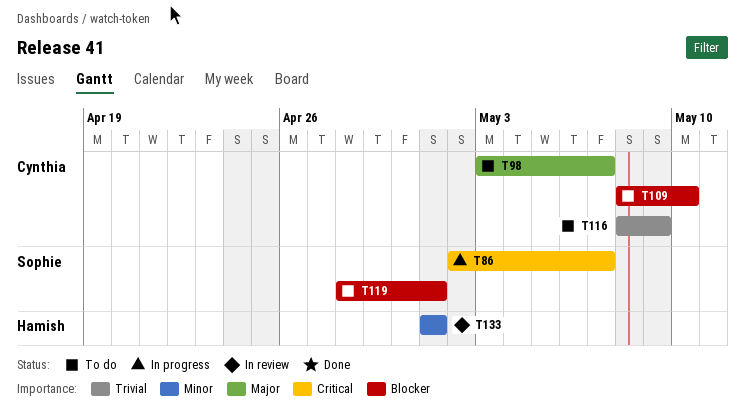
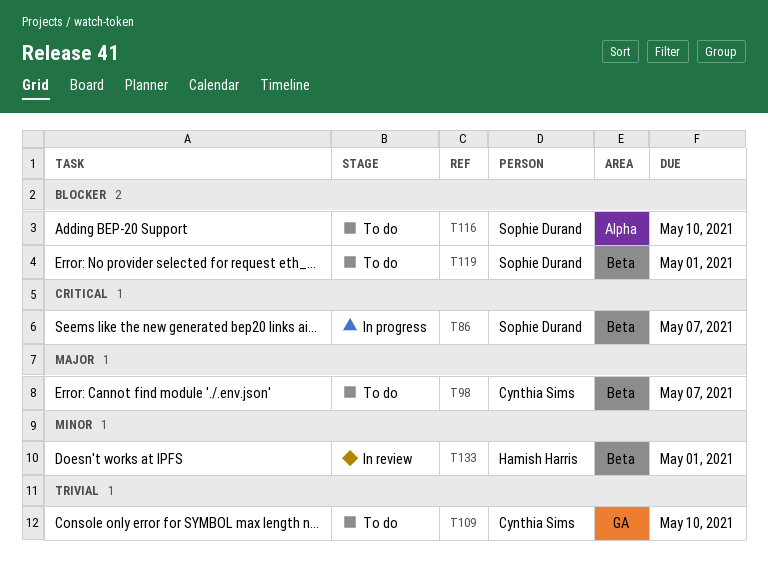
T109, priority: Blocker -> Trivial
T116, owner: Cynthia Sims -> Sophie Durand
T116, priority: Trivial -> Blocker
T116, due: May 9 -> May 10

